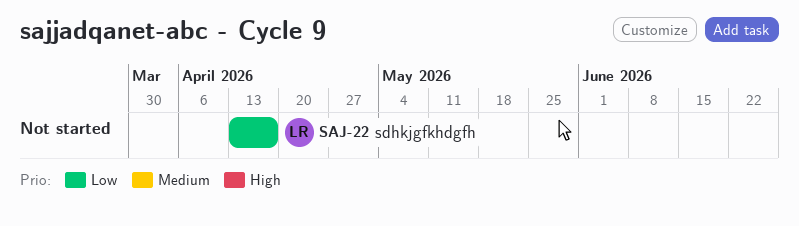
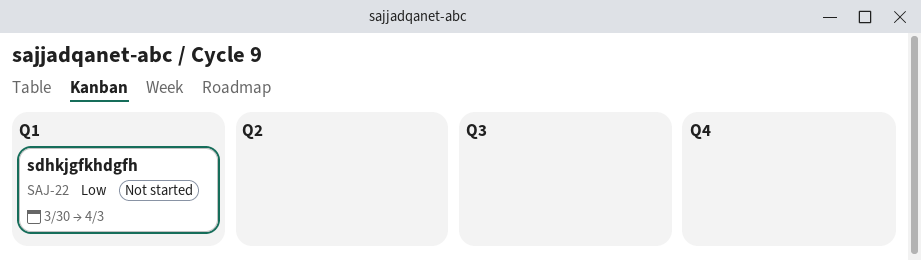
SAJ-22, start: Apr 13 -> Mar 30
SAJ-22, due: Apr 17 -> Apr 3

